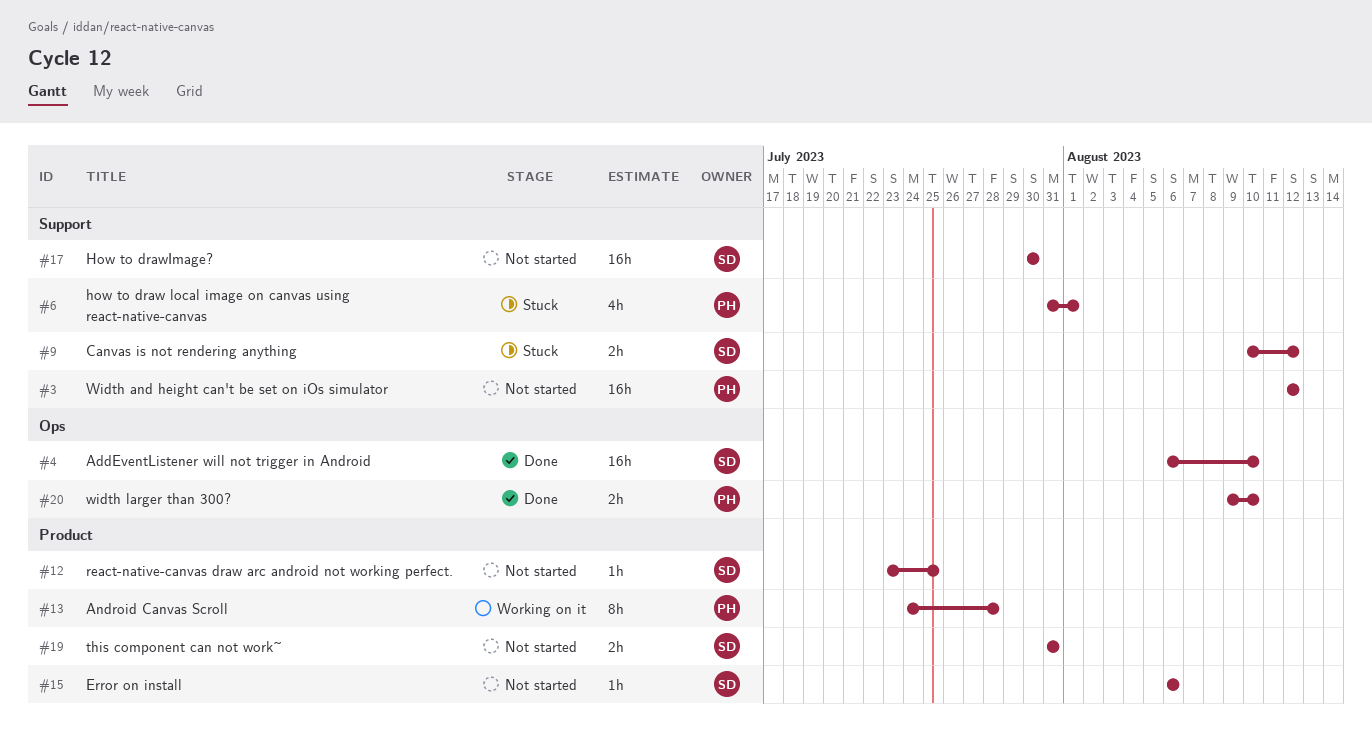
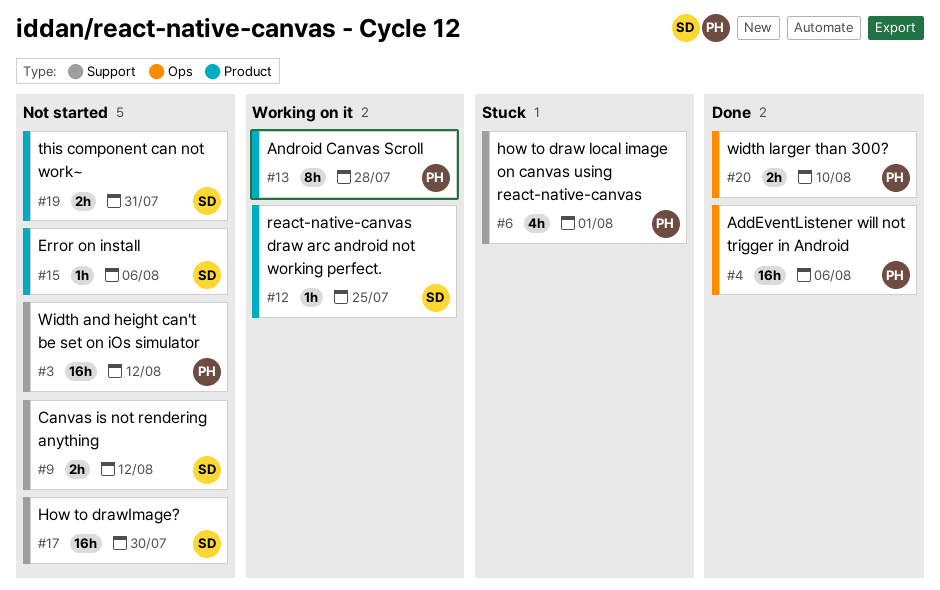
#4, owner: SD -> PH
#4, due: Aug 10 -> Aug 6
#9, status: Stuck -> Not started
#12, status: Not started -> Working on it

